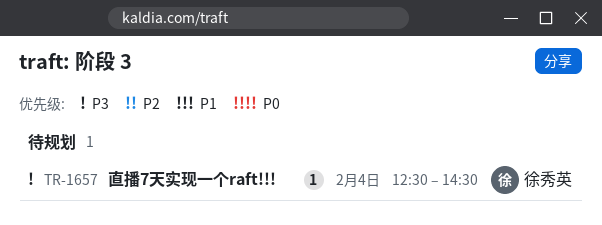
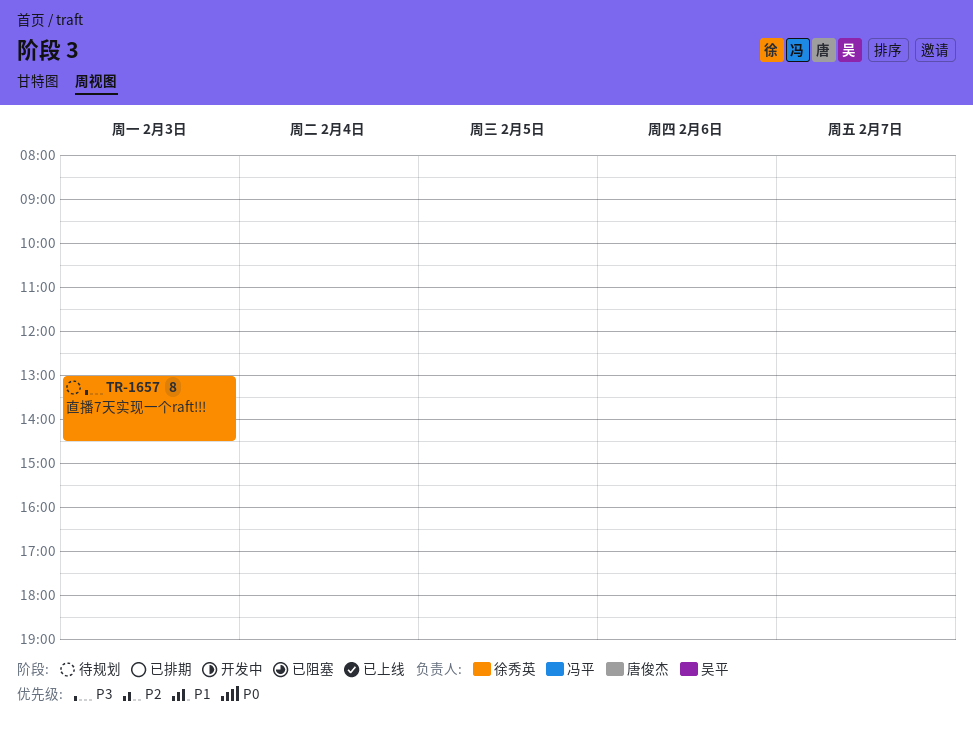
TR-1657, estimate: 1 -> 8
TR-1657, day: Feb 4 -> Feb 3
TR-1657, begins: 12:30 -> 13:00

